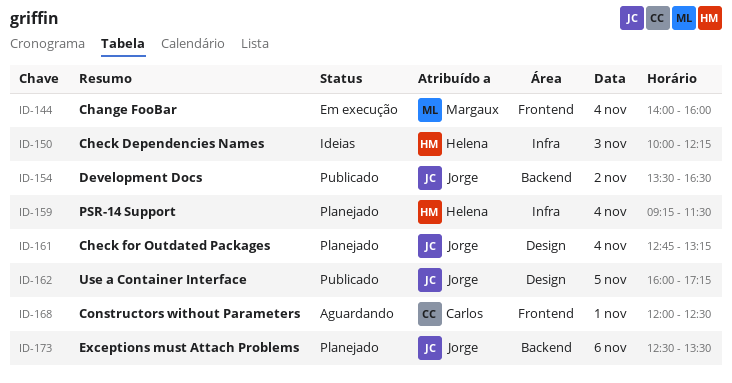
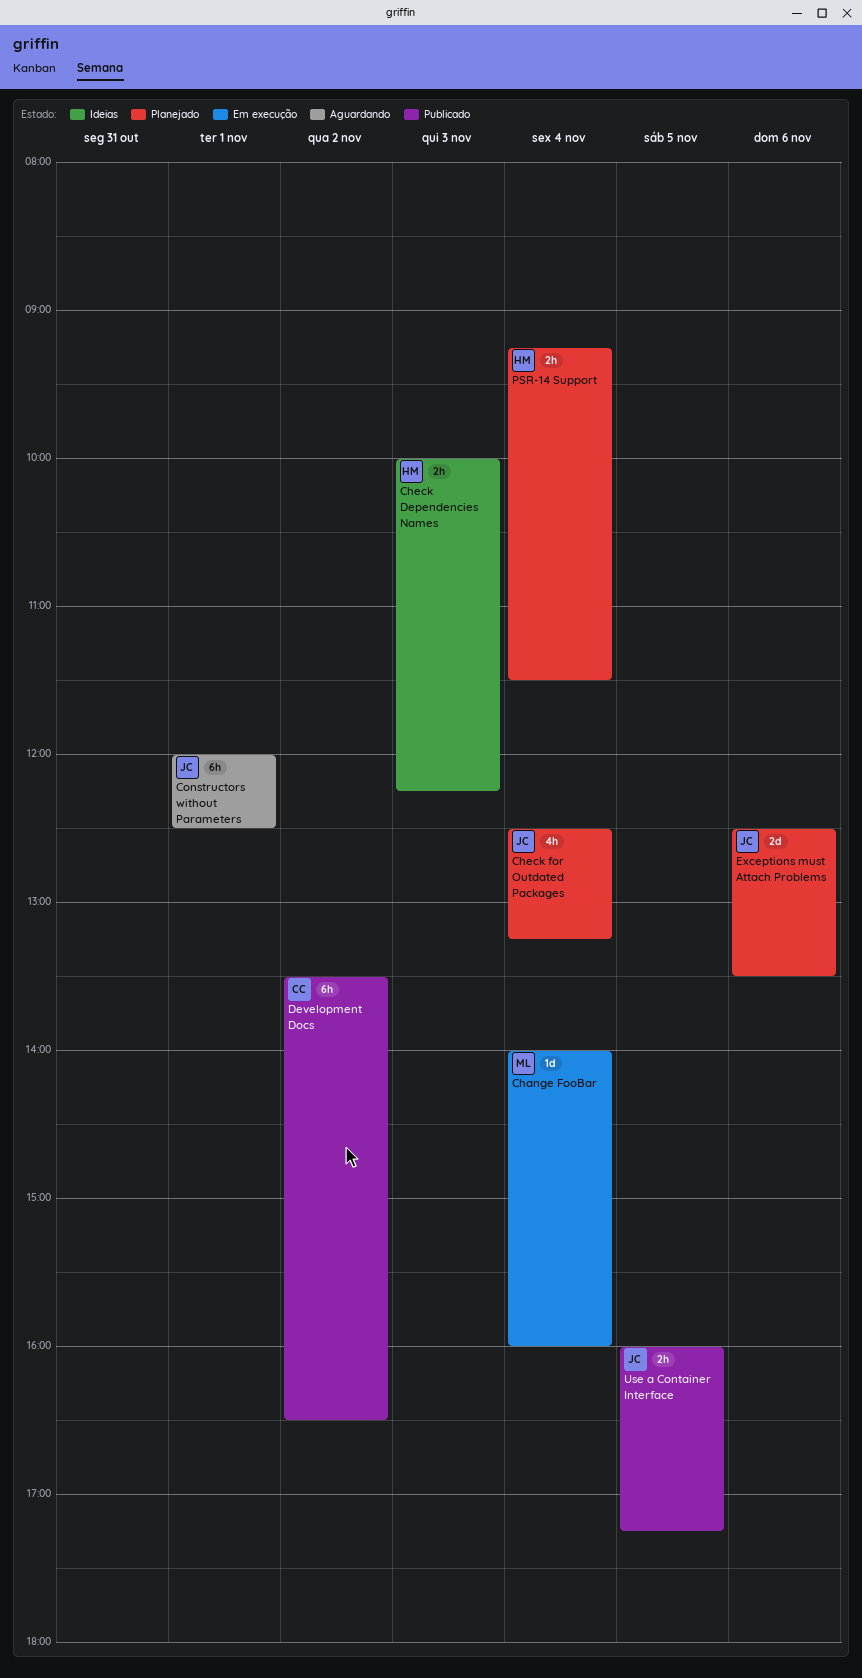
Check for Outdated Packages, begins: 12:45 -> 12:30
Constructors without Parameters, owner: Carlos -> Jorge
Development Docs, owner: Jorge -> Carlos

